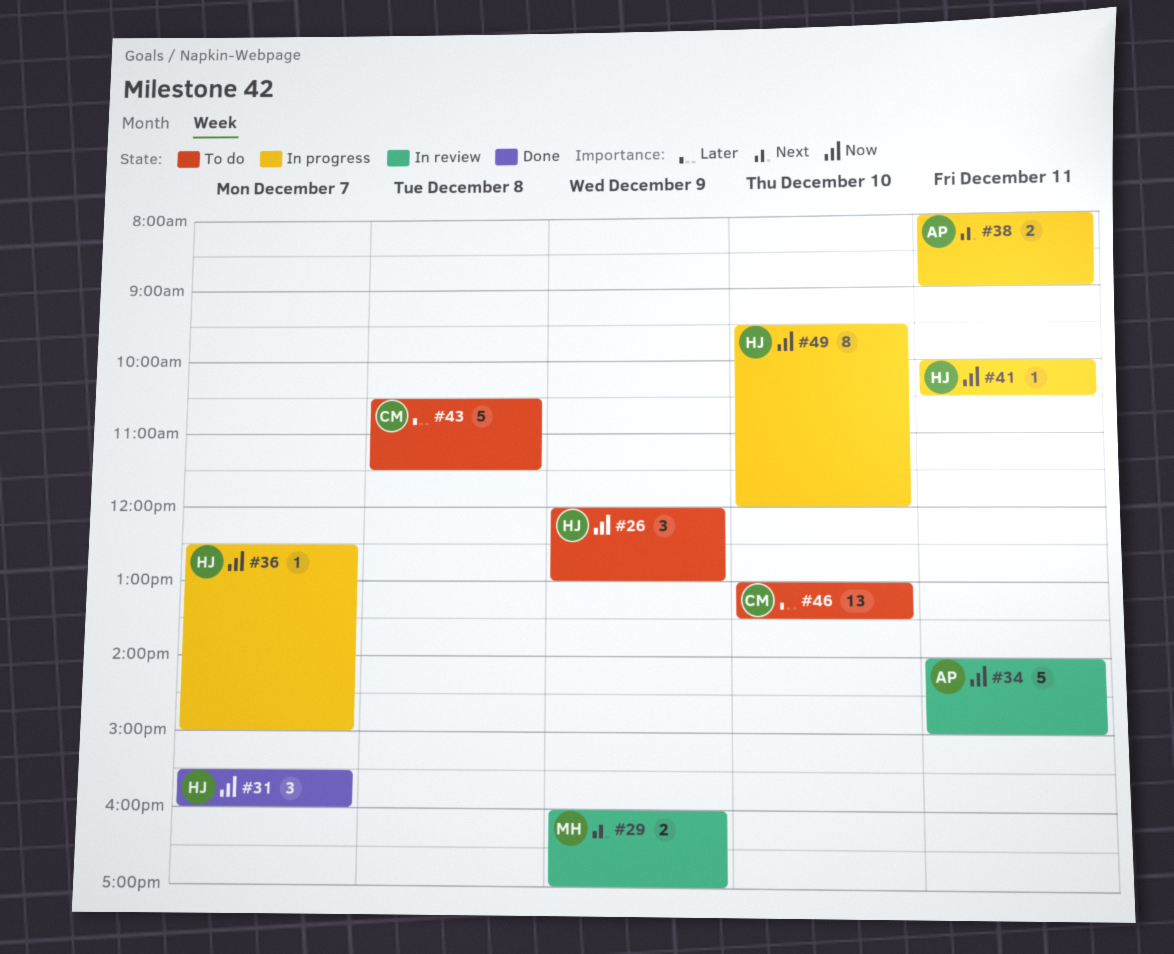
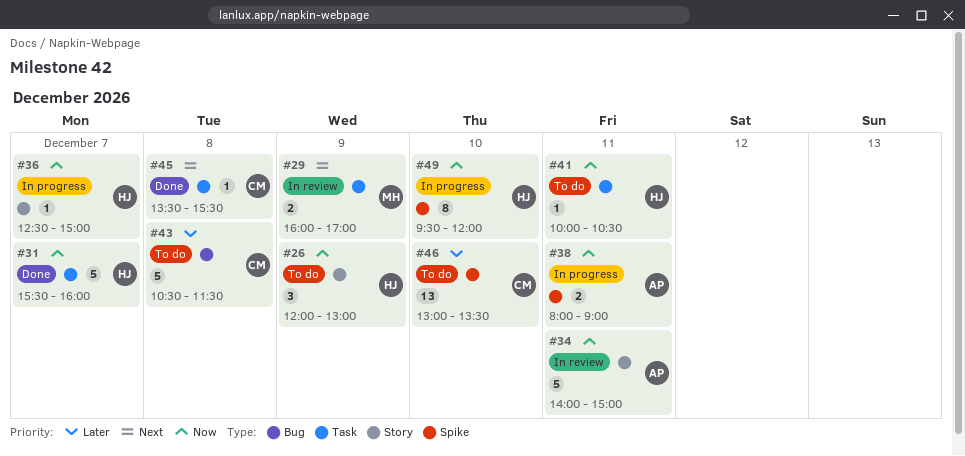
#31, estimate: 3 -> 5
#38, priority: Next -> Now
#41, status: In progress -> To do
#45: none -> present

